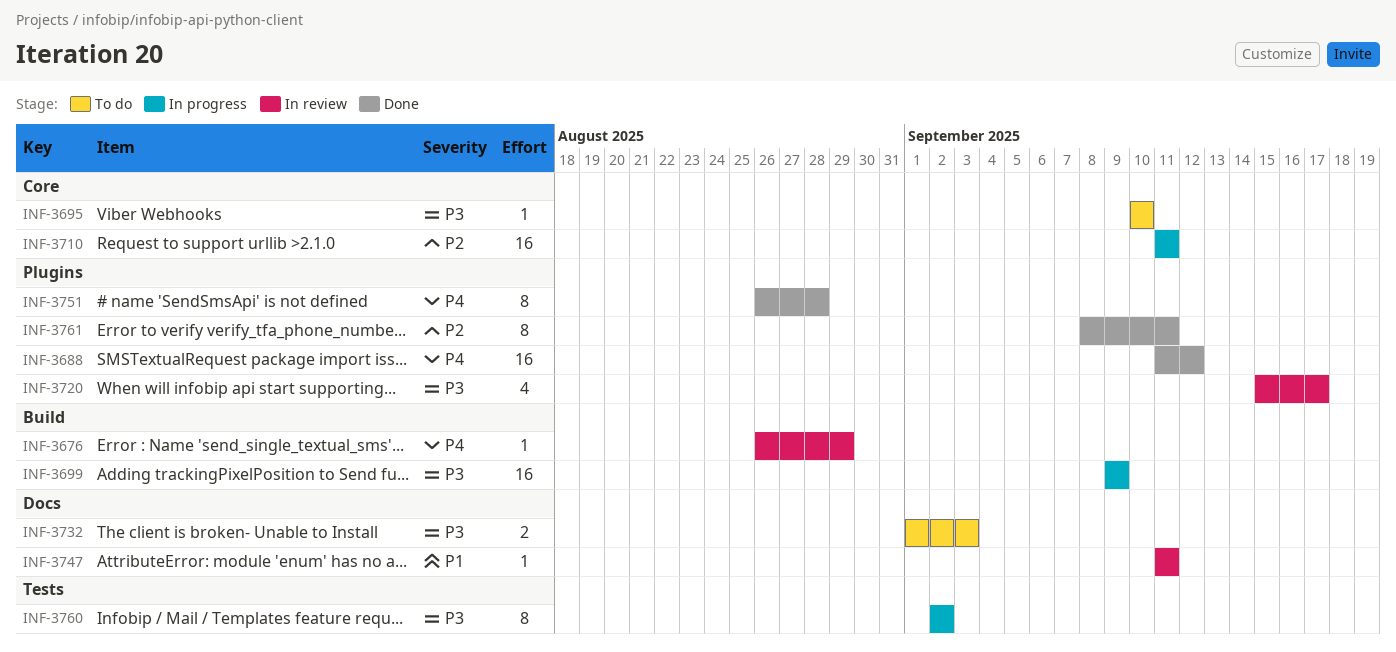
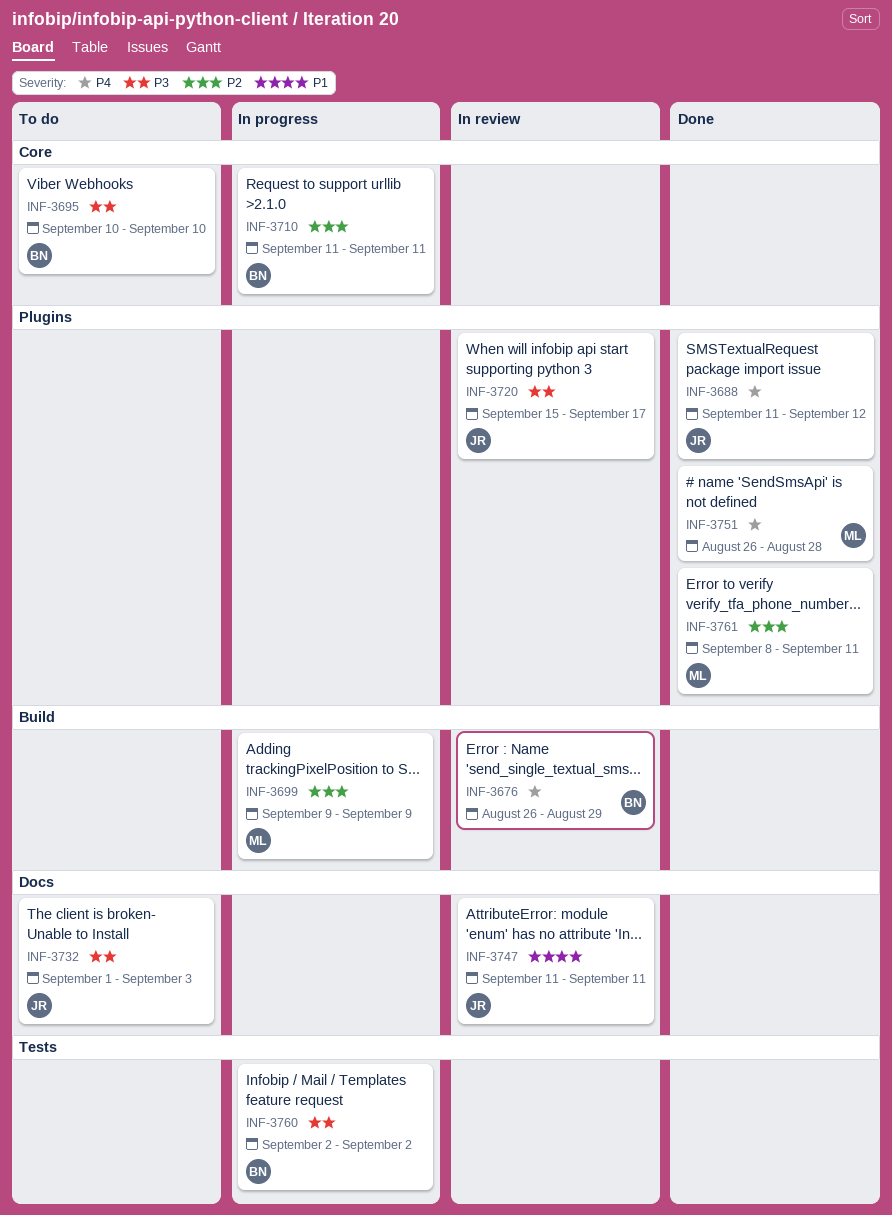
INF-3699, priority: P3 -> P2

